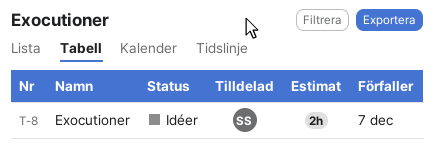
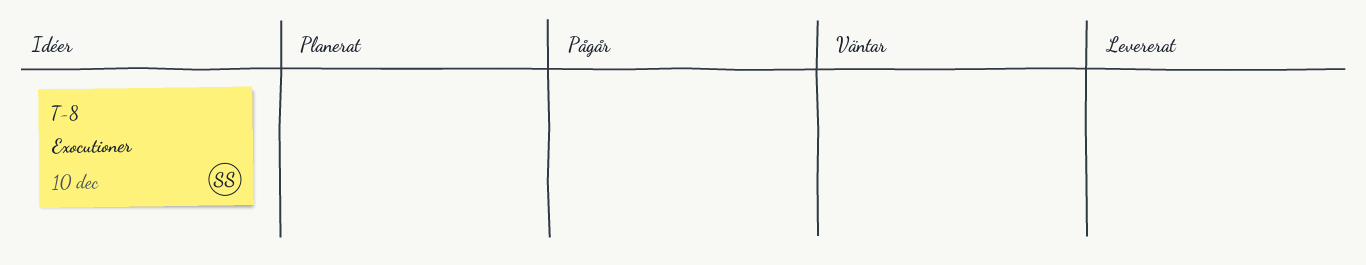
T-8, due: Dec 7 -> Dec 10

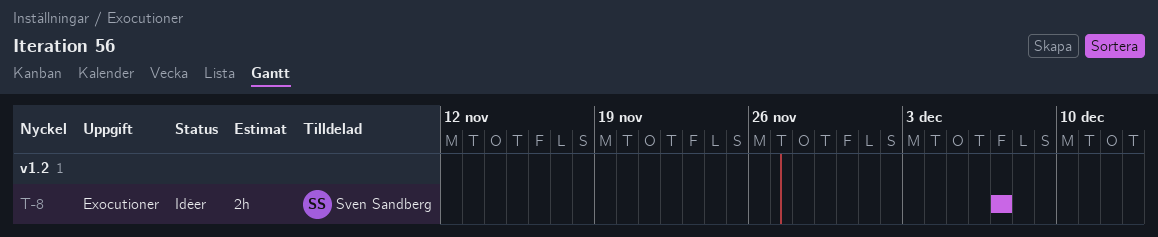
T-8, due: Dec 10 -> Dec 7

